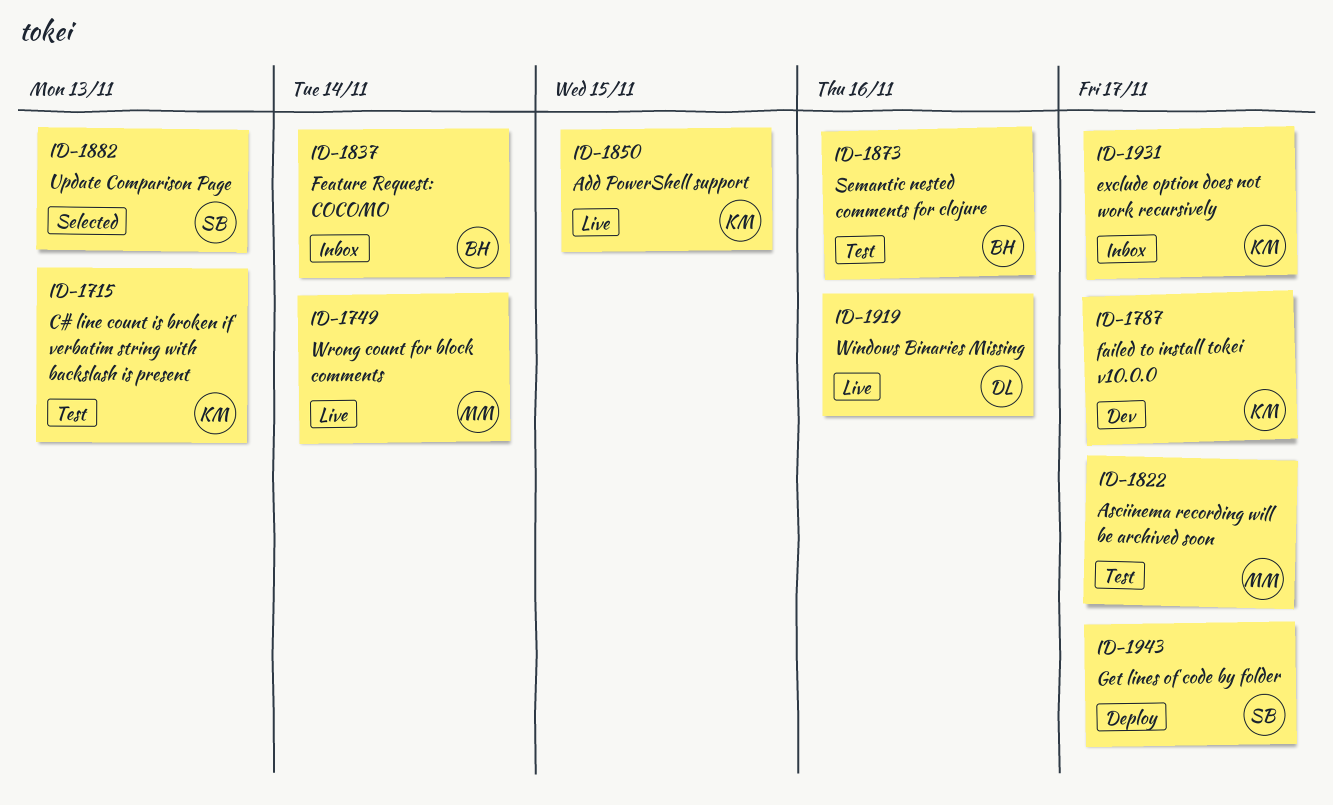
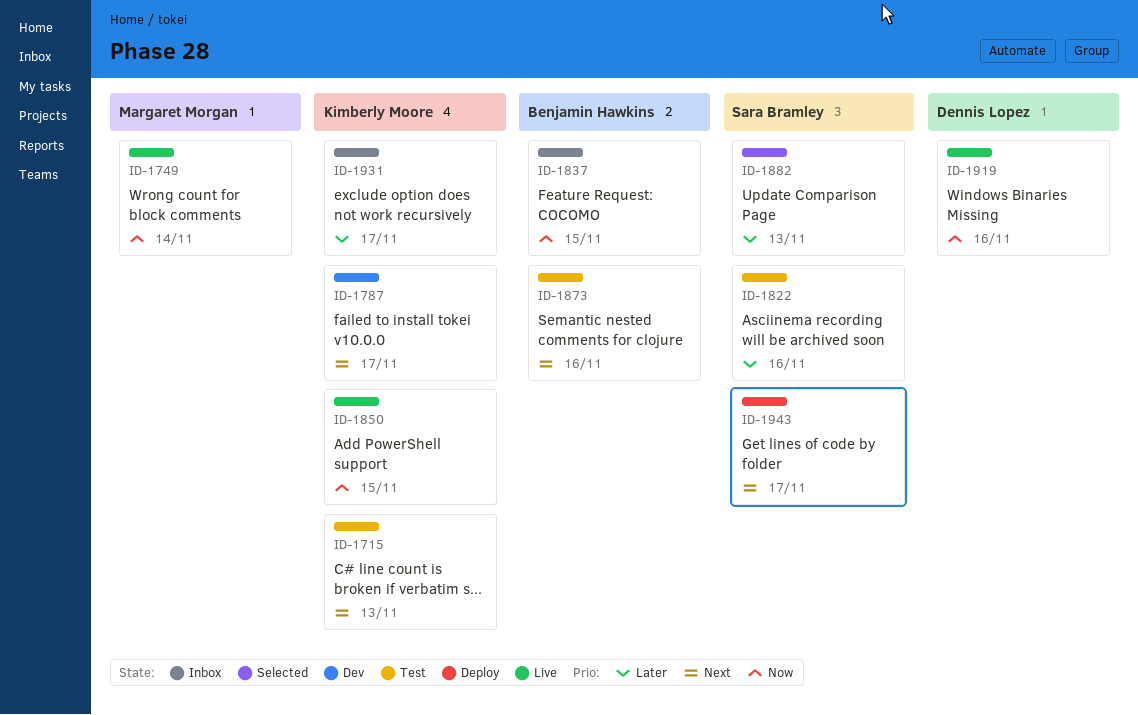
ID-1822, owner: Margaret Morgan -> Sara Bramley
ID-1822, due: Nov 17 -> Nov 16
ID-1837, due: Nov 14 -> Nov 15

